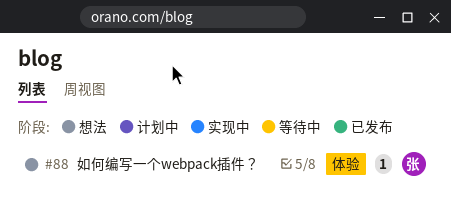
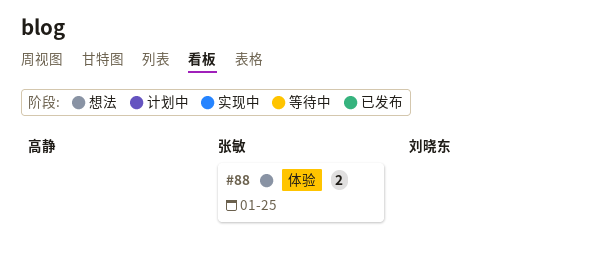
#88, estimate: 1 -> 2

